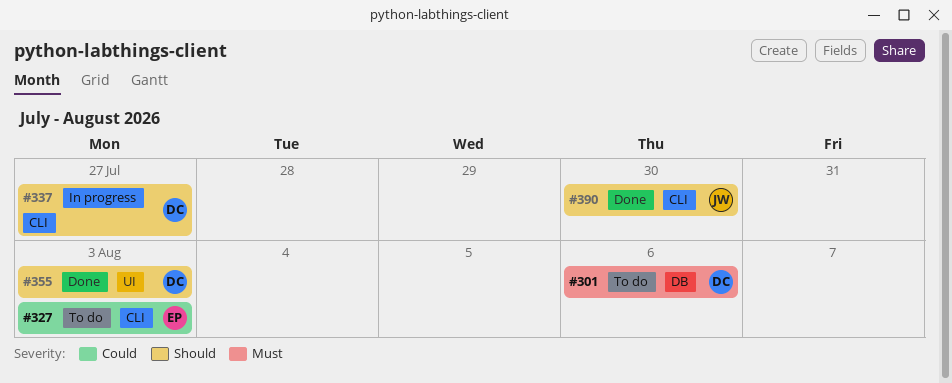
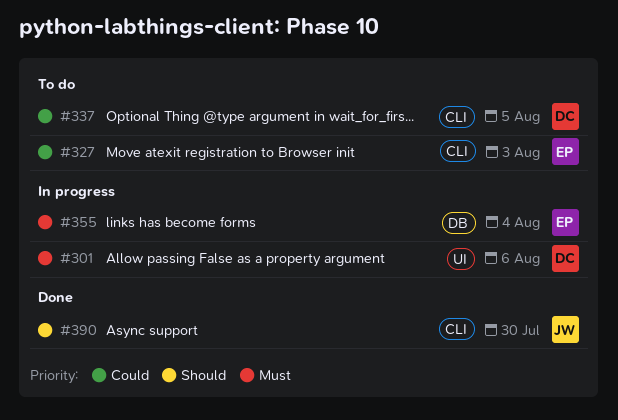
#301, status: To do -> In progress
#301, label: DB -> UI
#337, status: In progress -> To do
#337, priority: Should -> Could
#337, due: Jul 27 -> Aug 5
#355, status: Done -> In progress
#355, owner: DC -> EP
#355, priority: Should -> Must
#355, label: UI -> DB
#355, due: Aug 3 -> Aug 4

